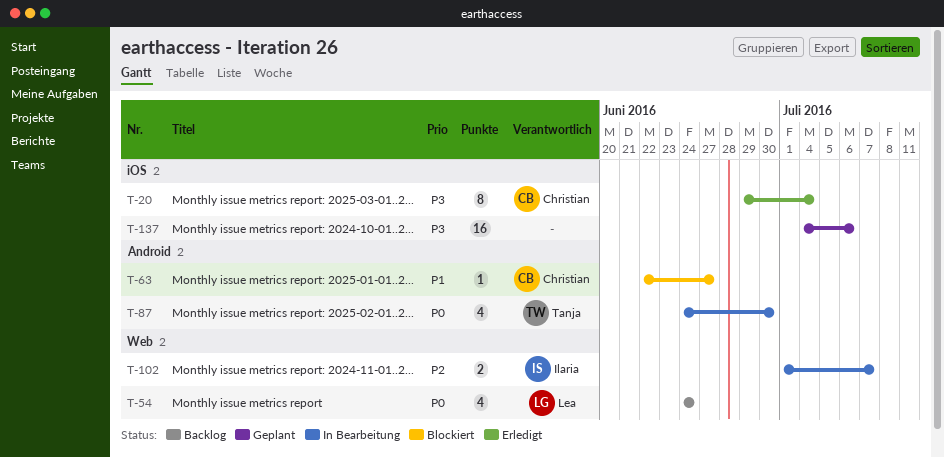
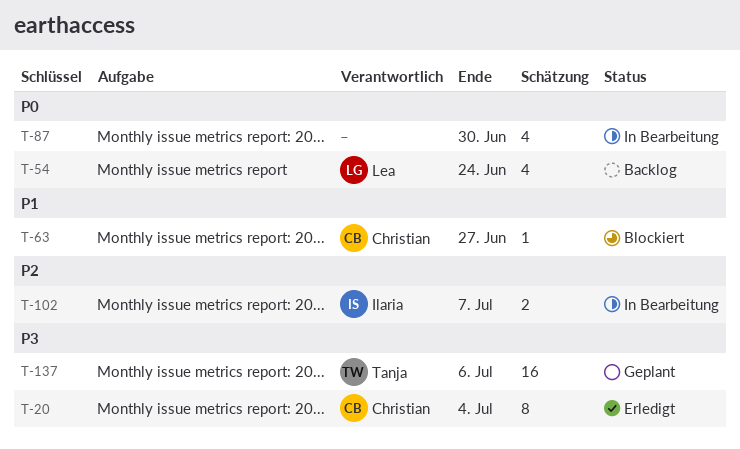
T-87, owner: Tanja -> none
T-137, owner: none -> Tanja

